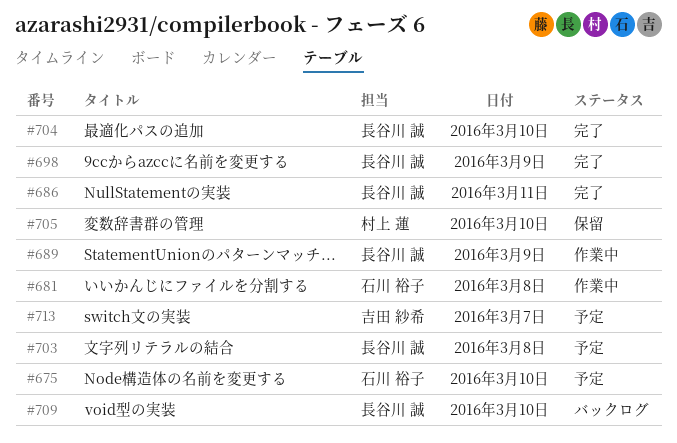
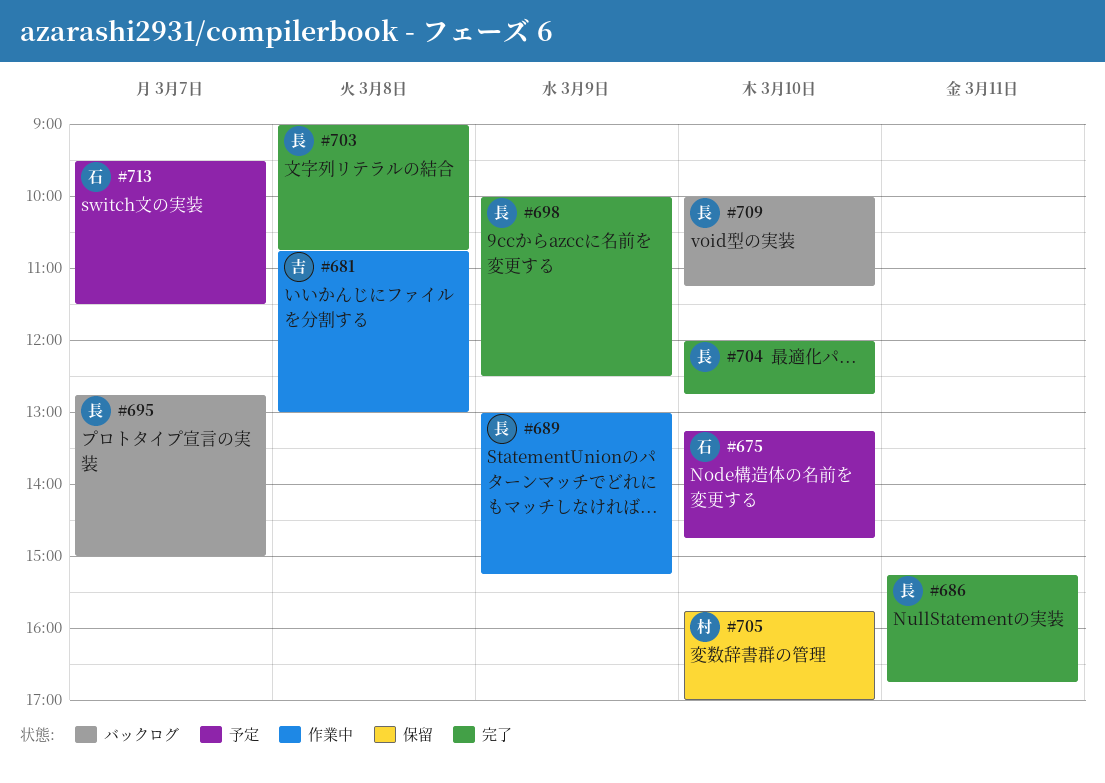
#681, owner: 石川 裕子 -> 吉田 紗希
#695: none -> present
#703, status: 予定 -> 完了
#713, owner: 吉田 紗希 -> 石川 裕子

